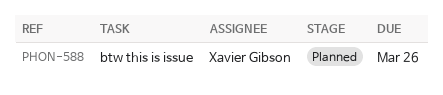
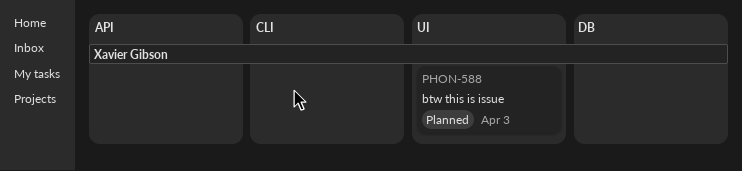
PHON-588, due: Mar 26 -> Apr 3

